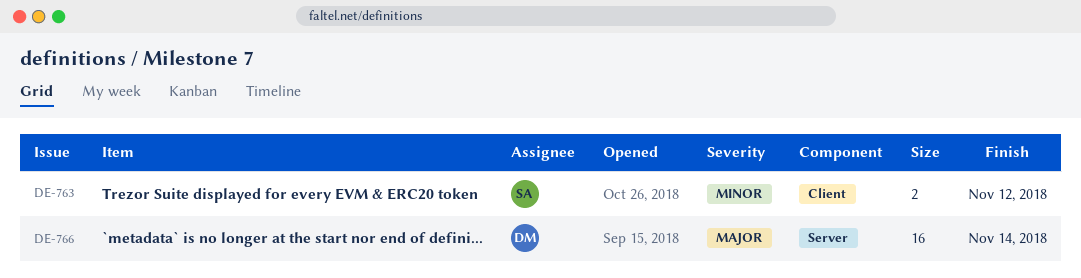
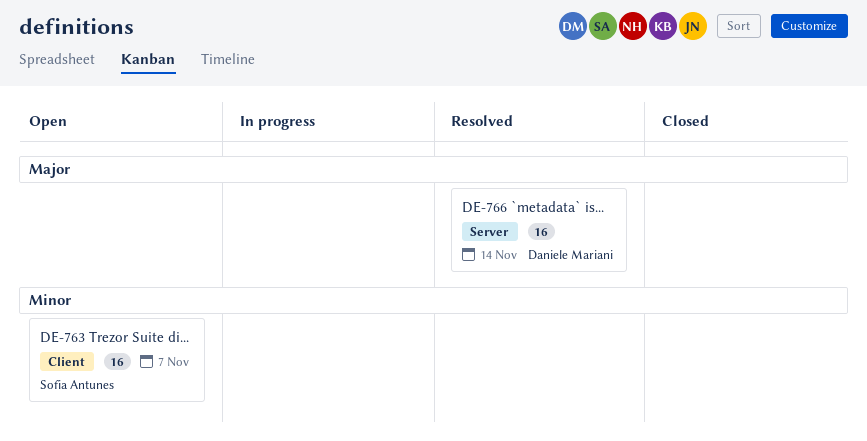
DE-763, estimate: 2 -> 16
DE-763, due: Nov 12 -> Nov 7

